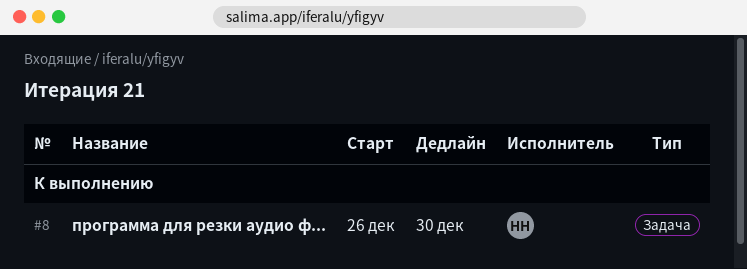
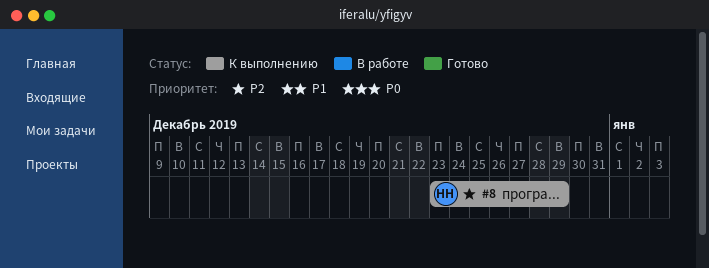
#8, start: Dec 26 -> Dec 23
#8, due: Dec 30 -> Dec 29

